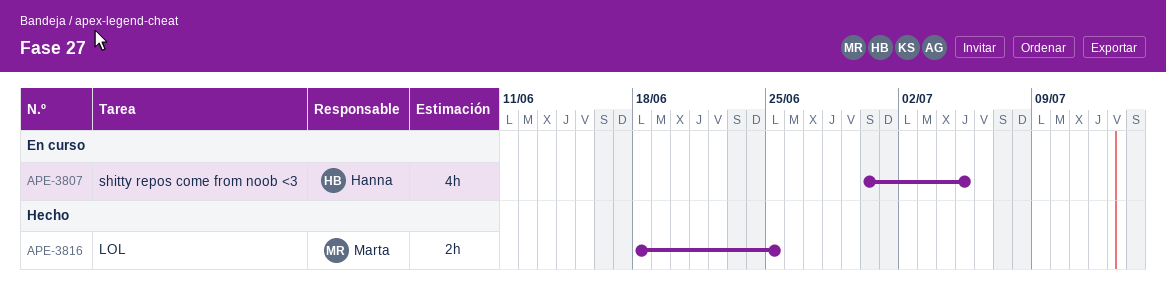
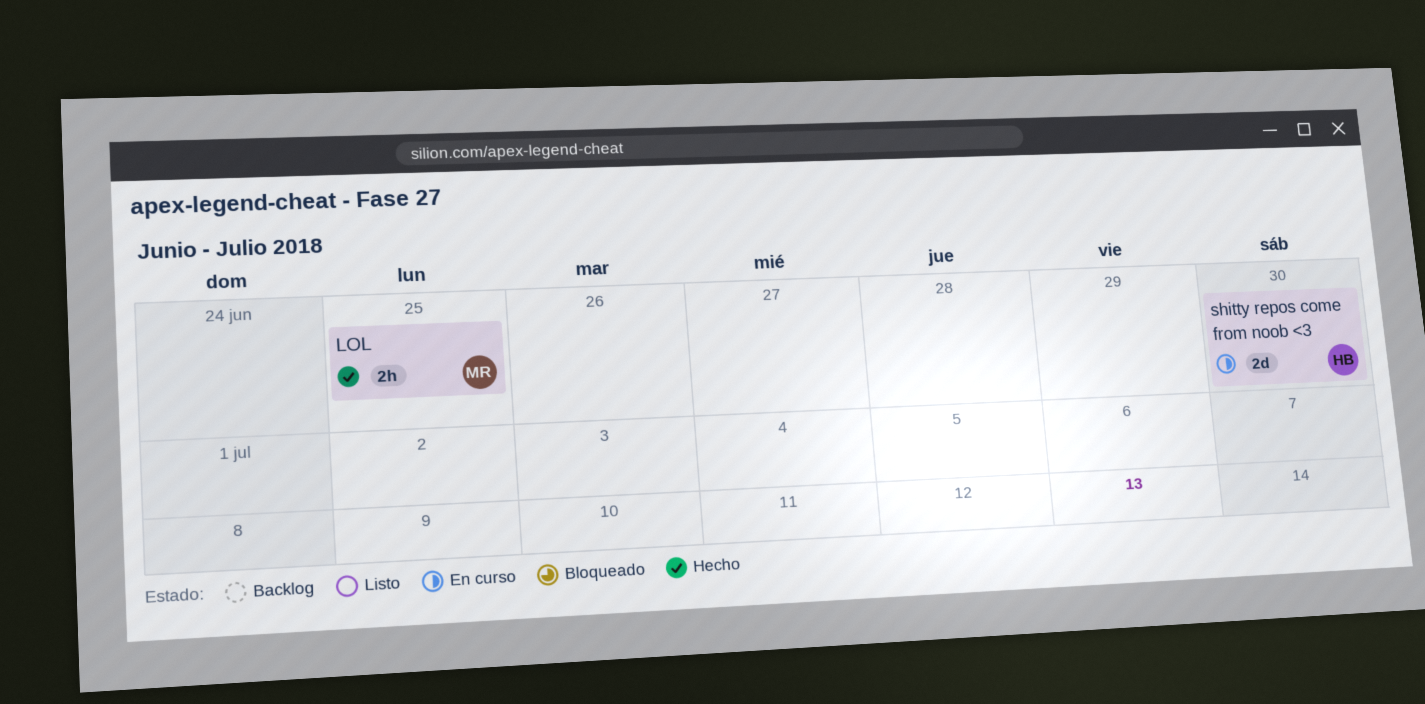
shitty repos come from noob <3, estimate: 4h -> 2d
shitty repos come from noob <3, due: Jul 5 -> Jun 30

